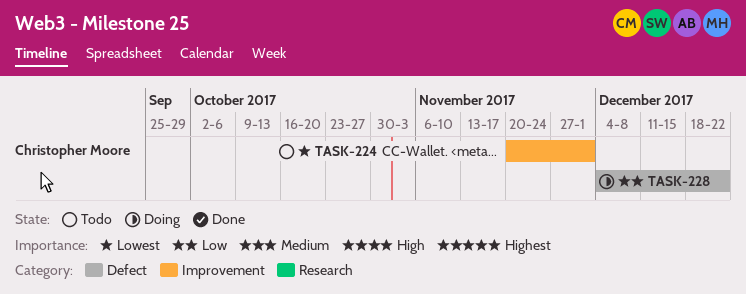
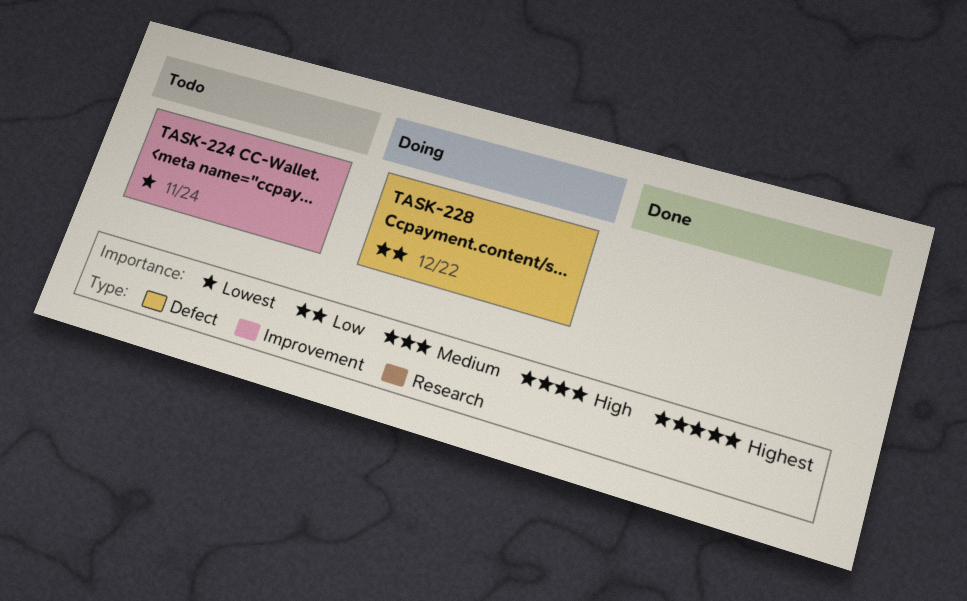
TASK-224, due: Dec 1 -> Nov 24

